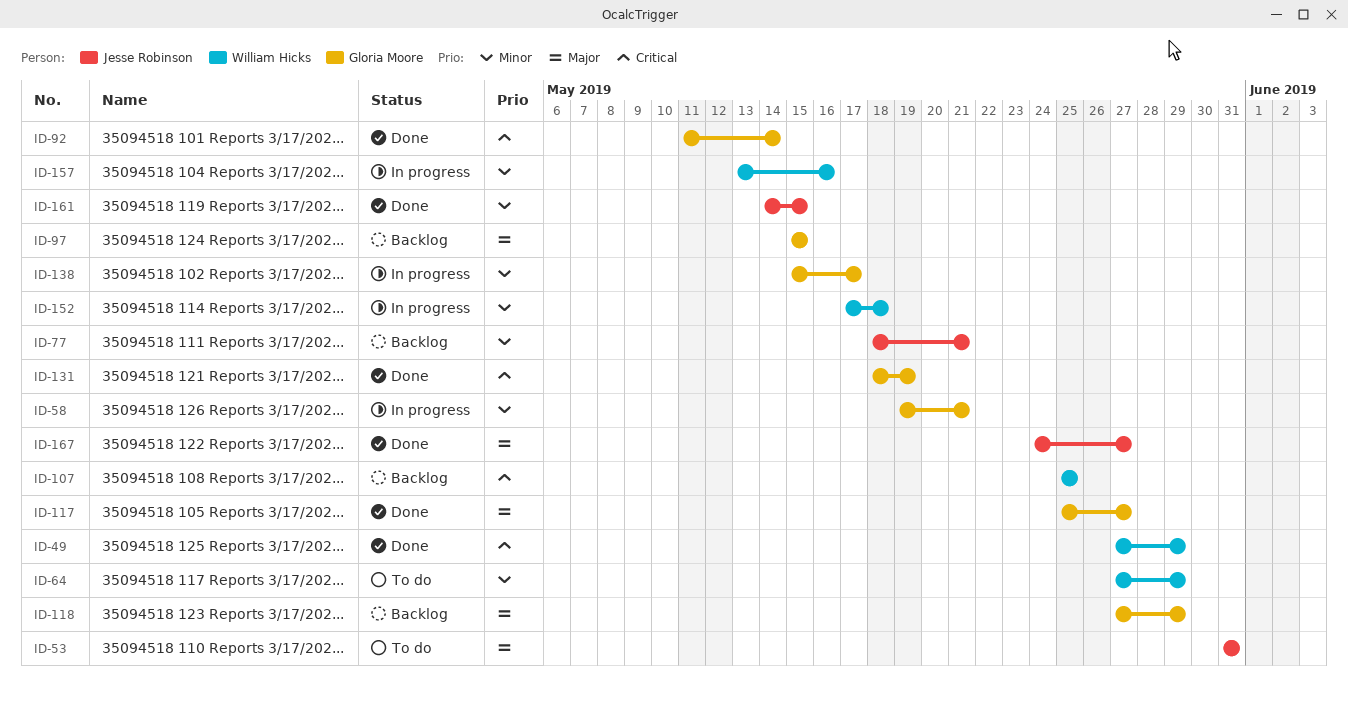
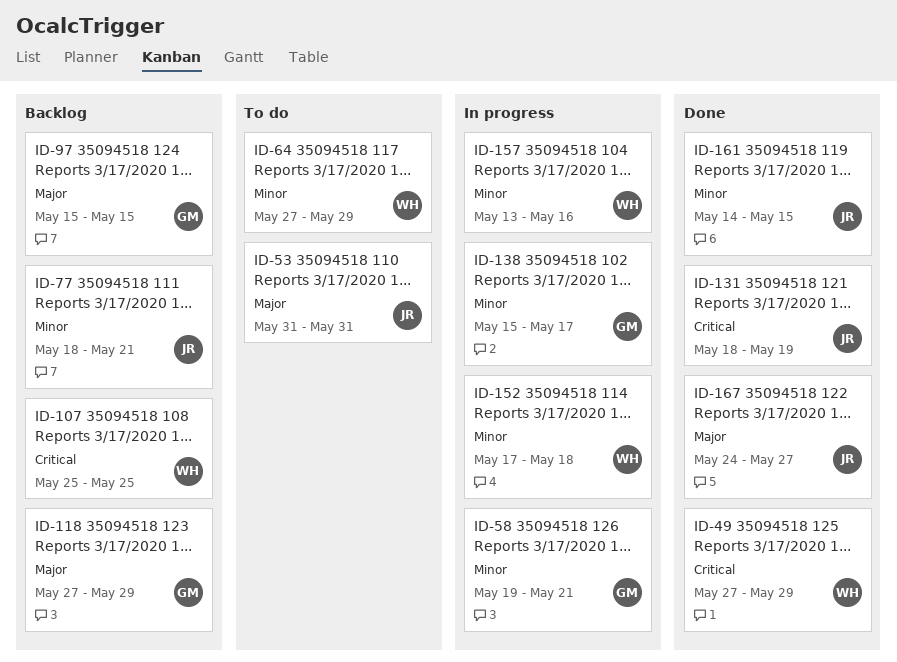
ID-92: present -> none
ID-117: present -> none
ID-131, owner: Gloria Moore -> Jesse Robinson

